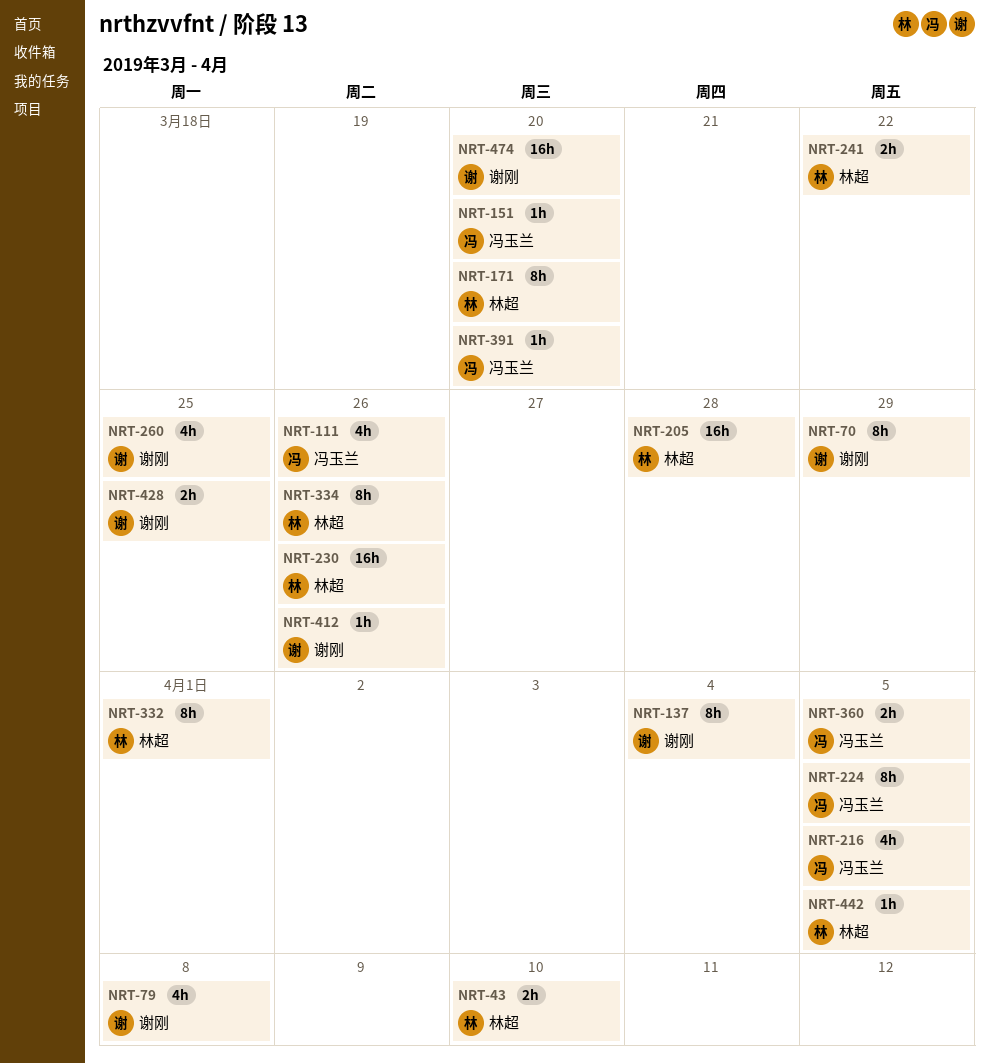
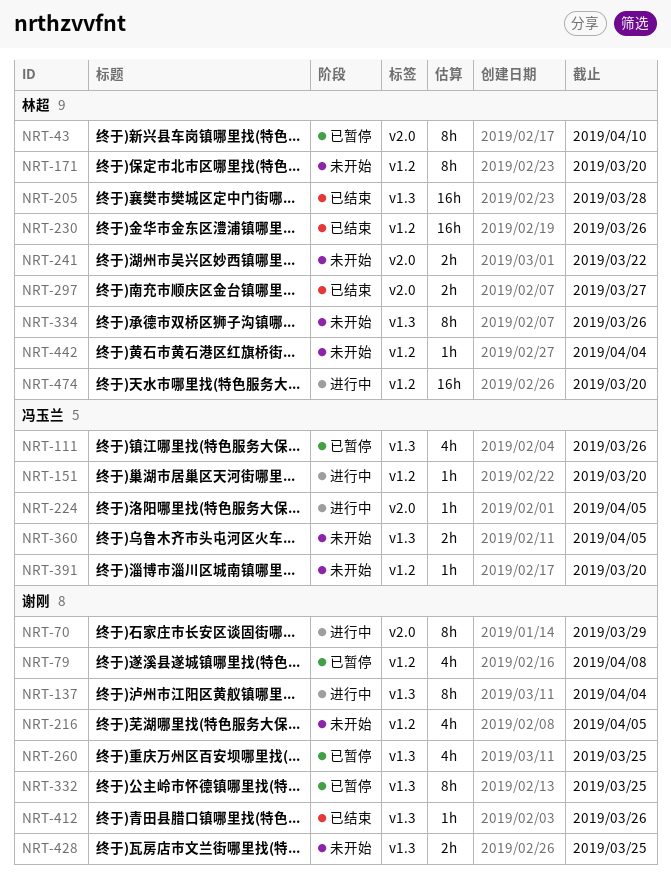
NRT-43, estimate: 2h -> 8h
NRT-216, owner: 冯玉兰 -> 谢刚
NRT-224, estimate: 8h -> 1h
NRT-297: none -> present
NRT-332, owner: 林超 -> 谢刚
NRT-332, due: Apr 1 -> Mar 25
NRT-442, due: Apr 5 -> Apr 4
NRT-474, owner: 谢刚 -> 林超

